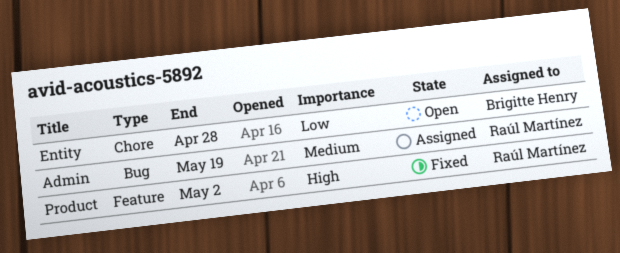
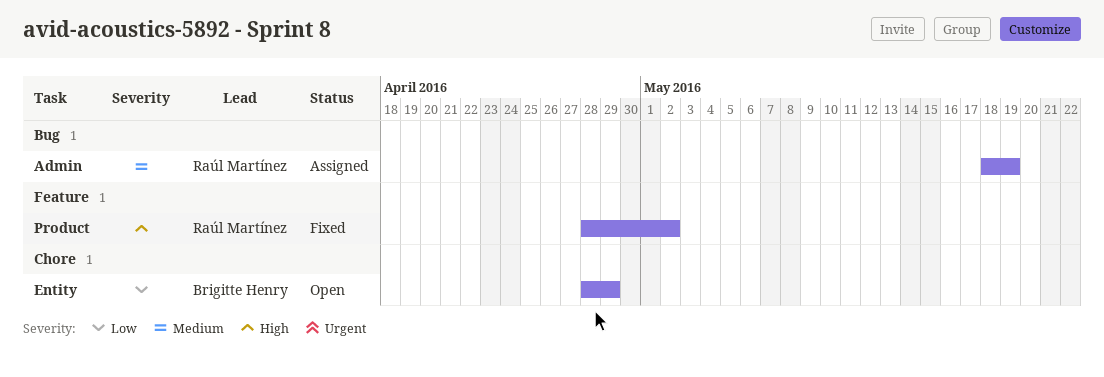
Entity, due: Apr 28 -> Apr 29

